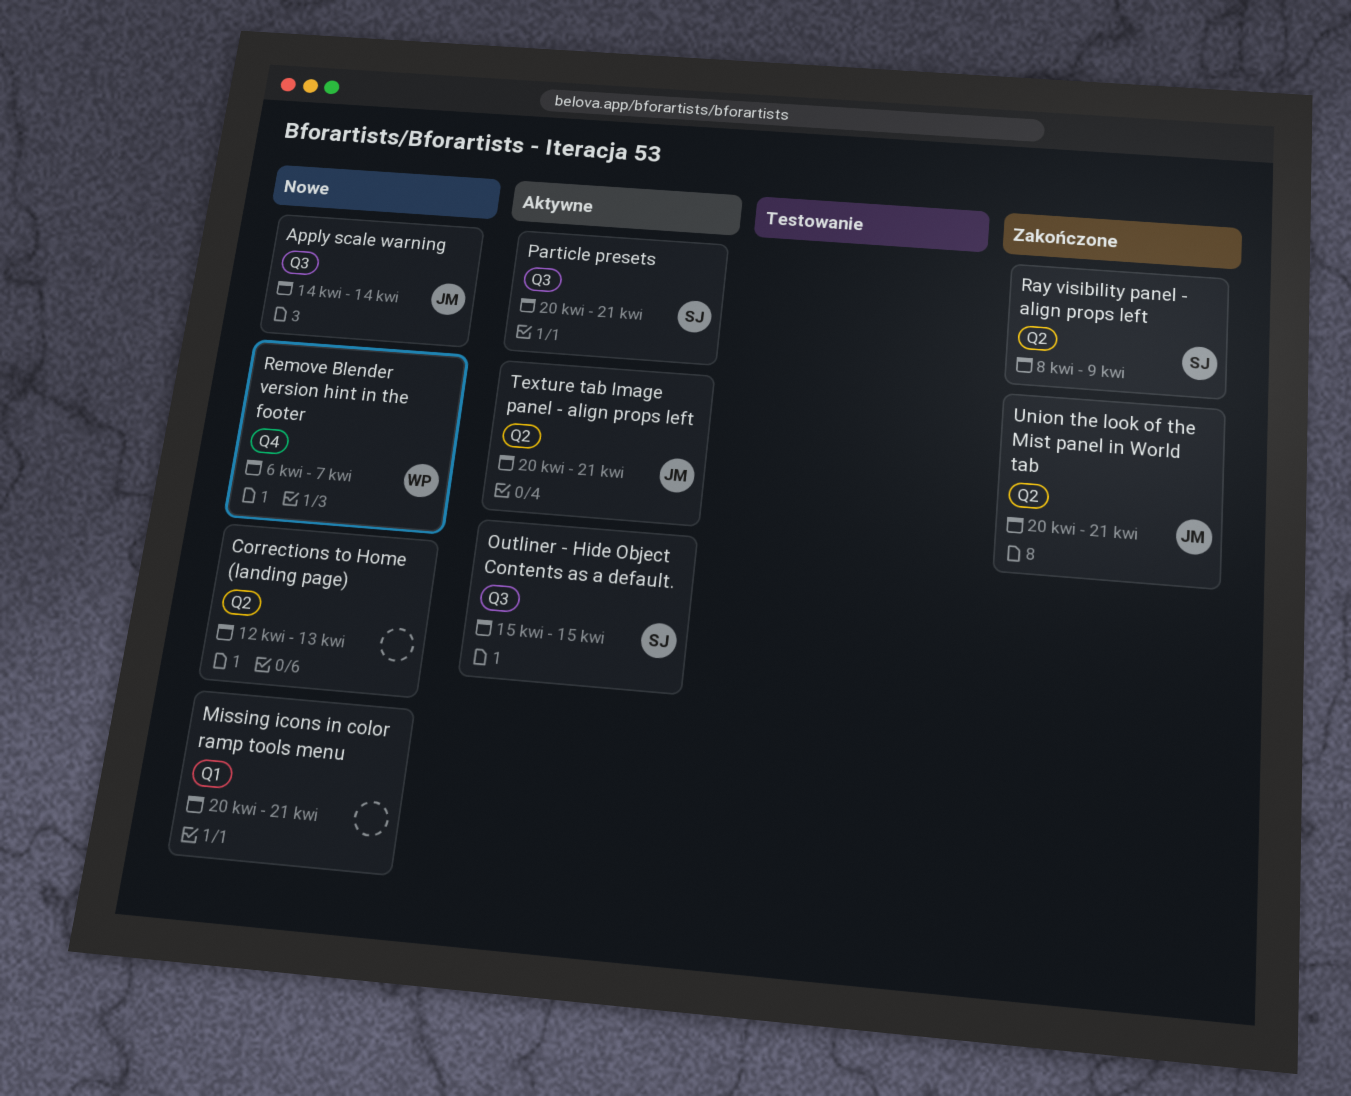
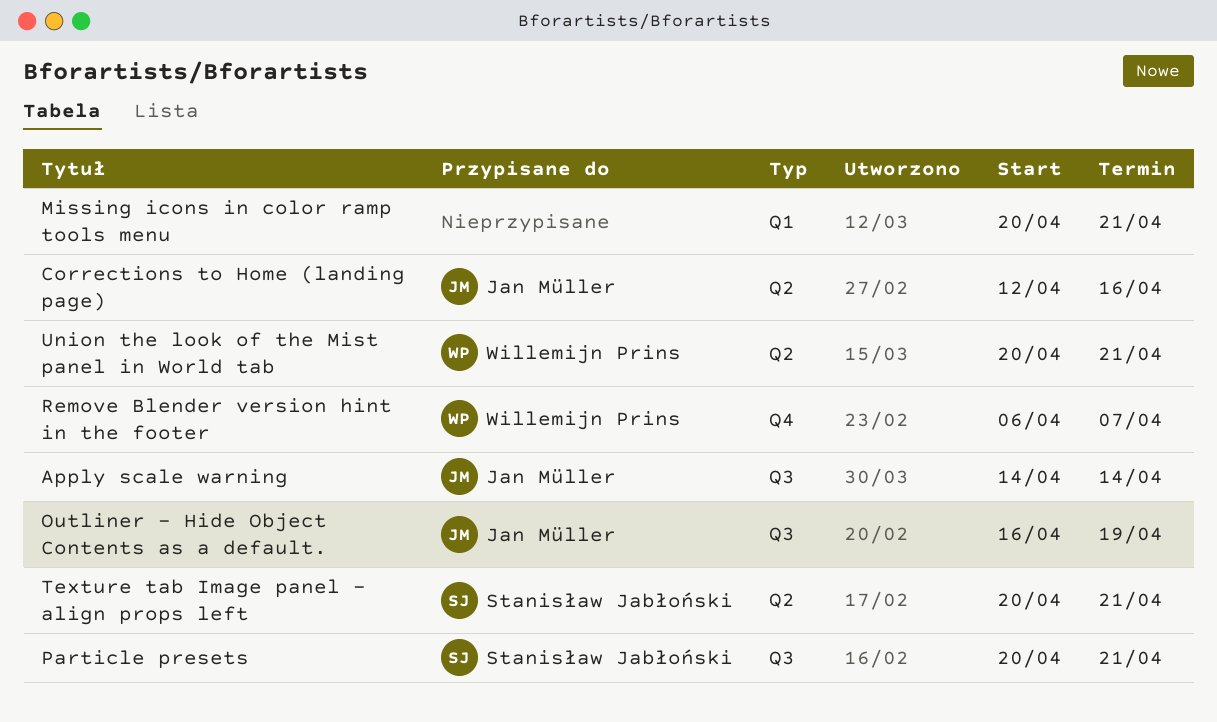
Corrections to Home (landing page), owner: none -> Jan Müller
Corrections to Home (landing page), due: Apr 13 -> Apr 16
Outliner - Hide Object Contents as a default., owner: Stanisław Jabłoński -> Jan Müller
Outliner - Hide Object Contents as a default., start: Apr 15 -> Apr 16
Outliner - Hide Object Contents as a default., due: Apr 15 -> Apr 19
Ray visibility panel - align props left: present -> none
Texture tab Image panel - align props left, owner: Jan Müller -> Stanisław Jabłoński
Union the look of the Mist panel in World tab, owner: Jan Müller -> Willemijn Prins

